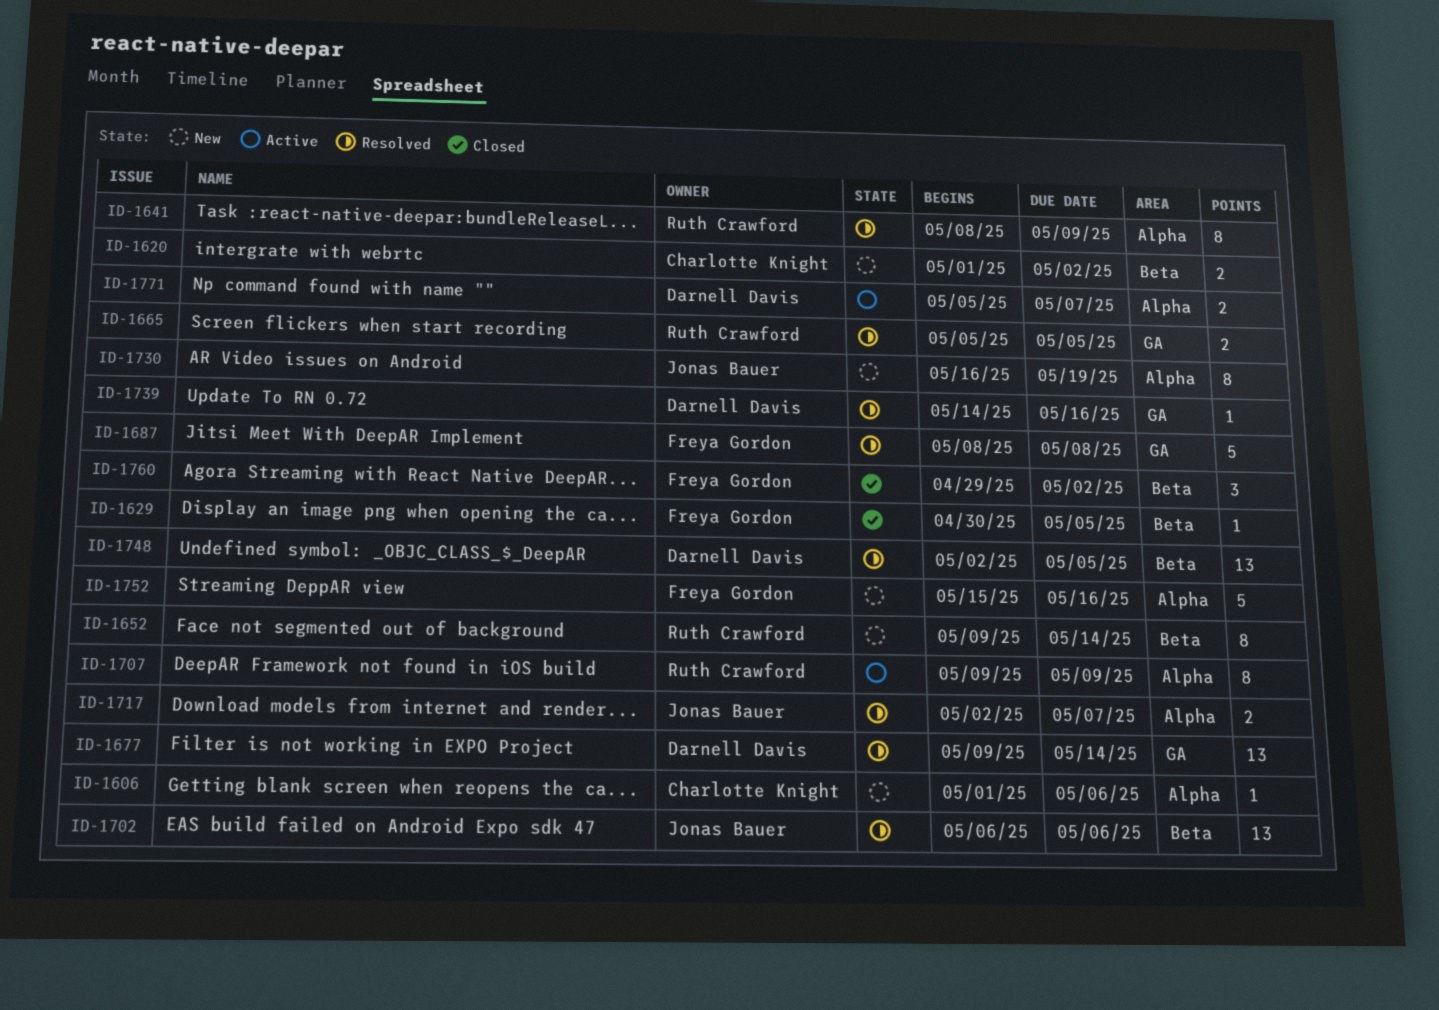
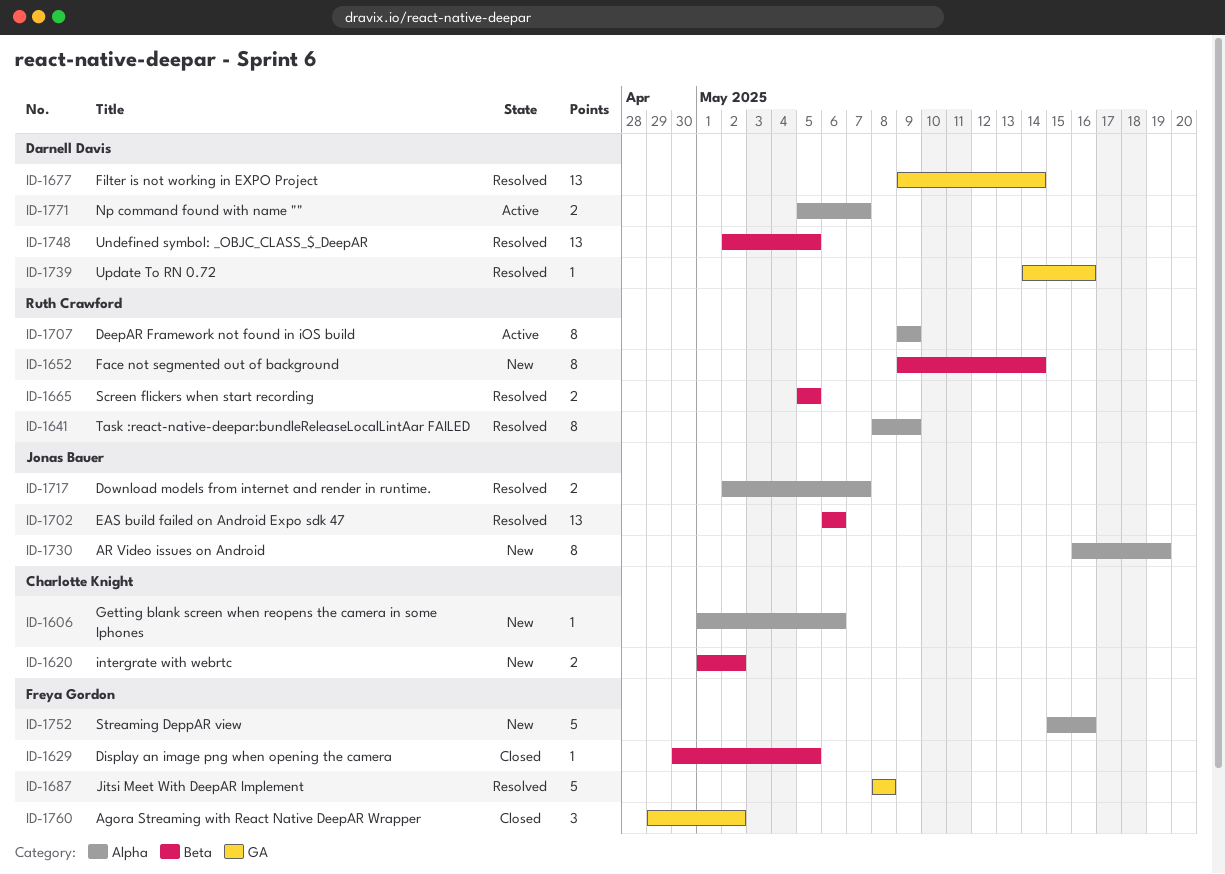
ID-1665, label: GA -> Beta
ID-1760, label: Beta -> GA

